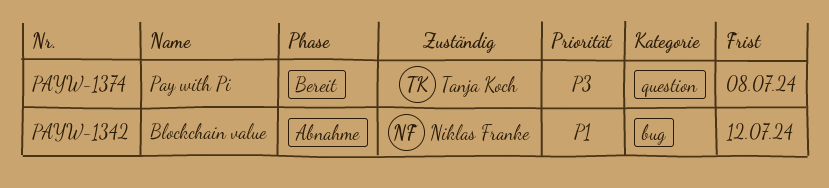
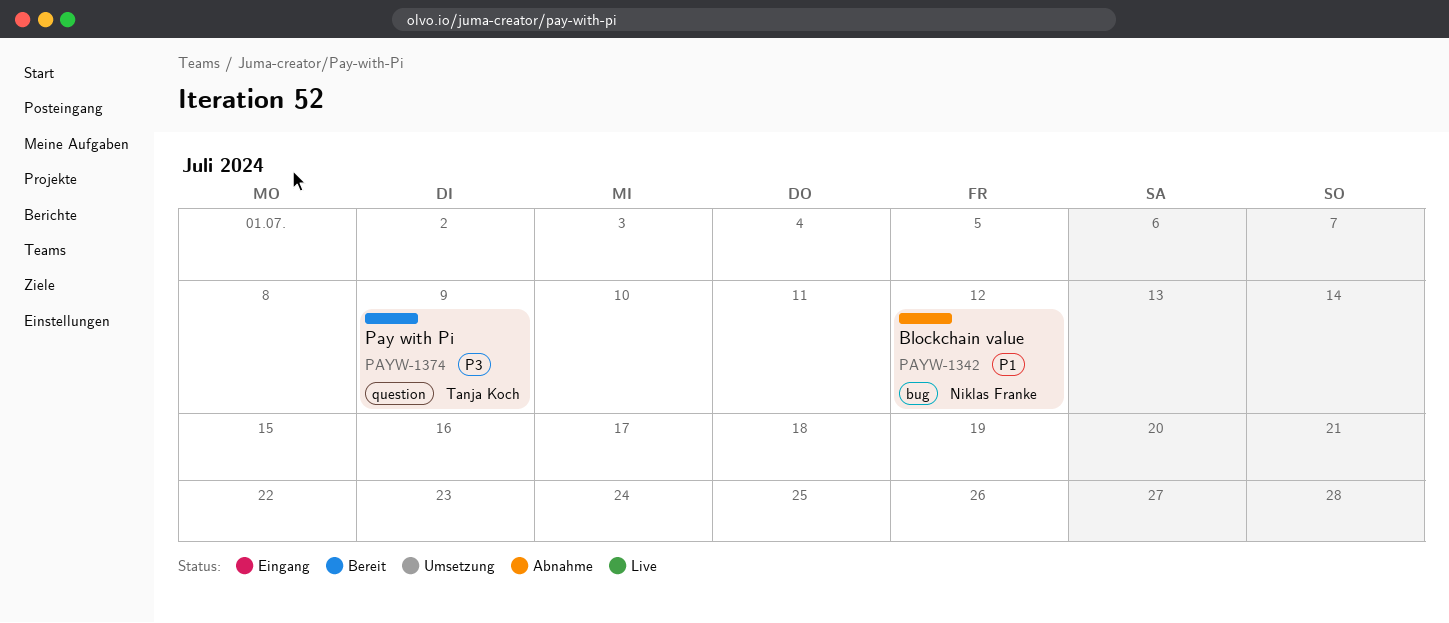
PAYW-1374, due: Jul 8 -> Jul 9

